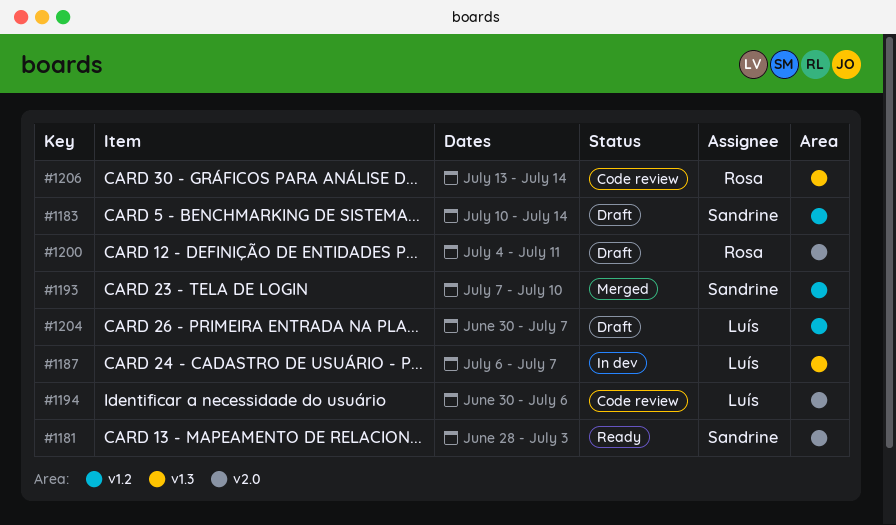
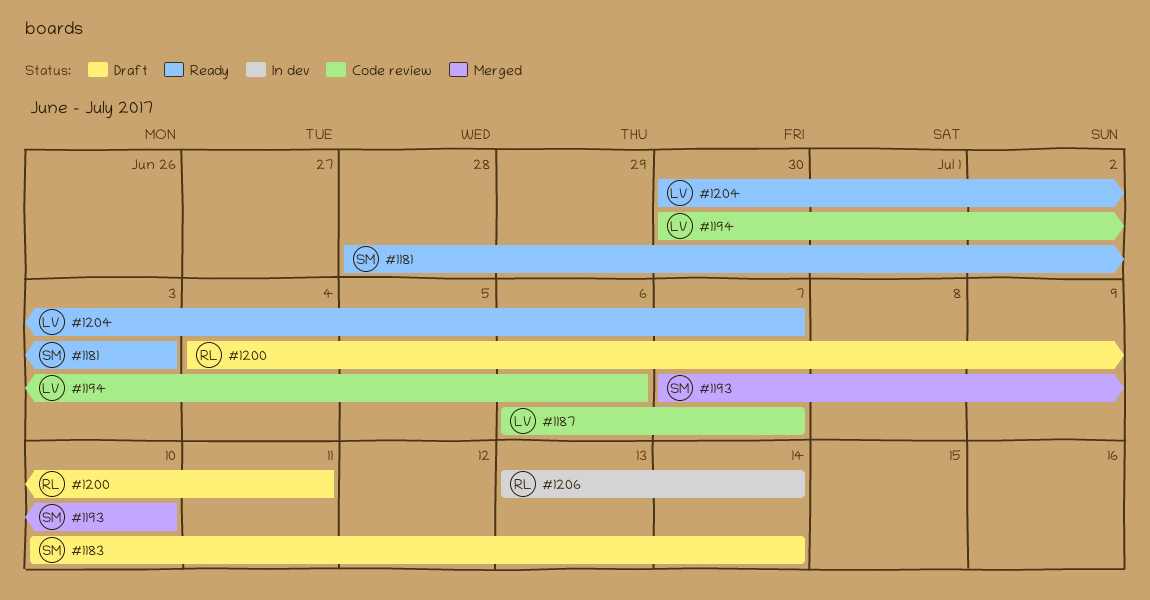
#1187, status: In dev -> Code review
#1204, status: Draft -> Ready
#1206, status: Code review -> In dev

